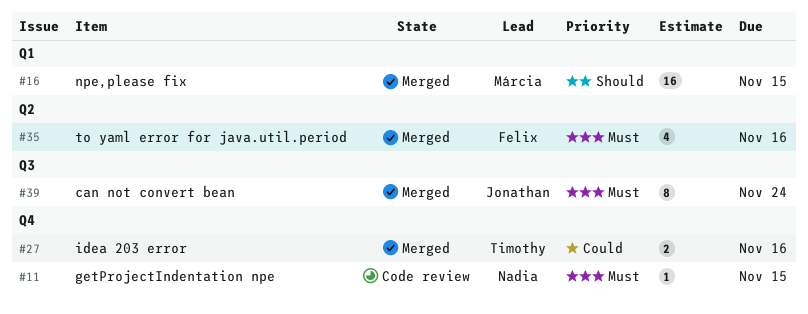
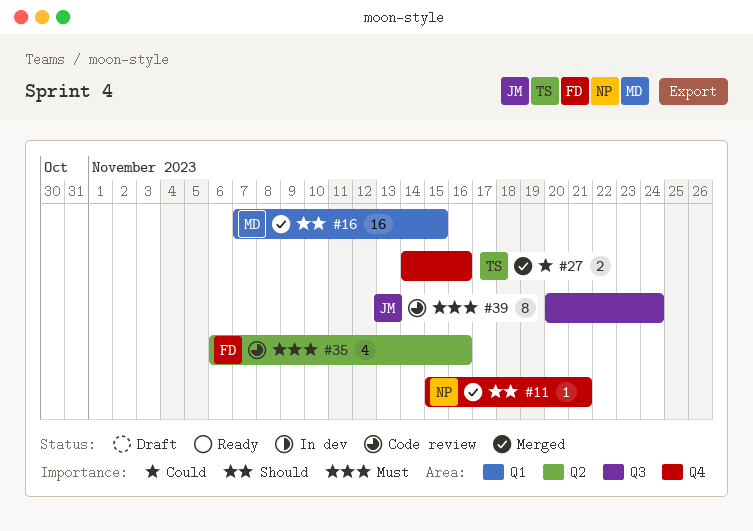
#11, status: Code review -> Merged
#11, priority: Must -> Should
#11, due: Nov 15 -> Nov 21
#35, status: Merged -> Code review
#39, status: Merged -> Code review

